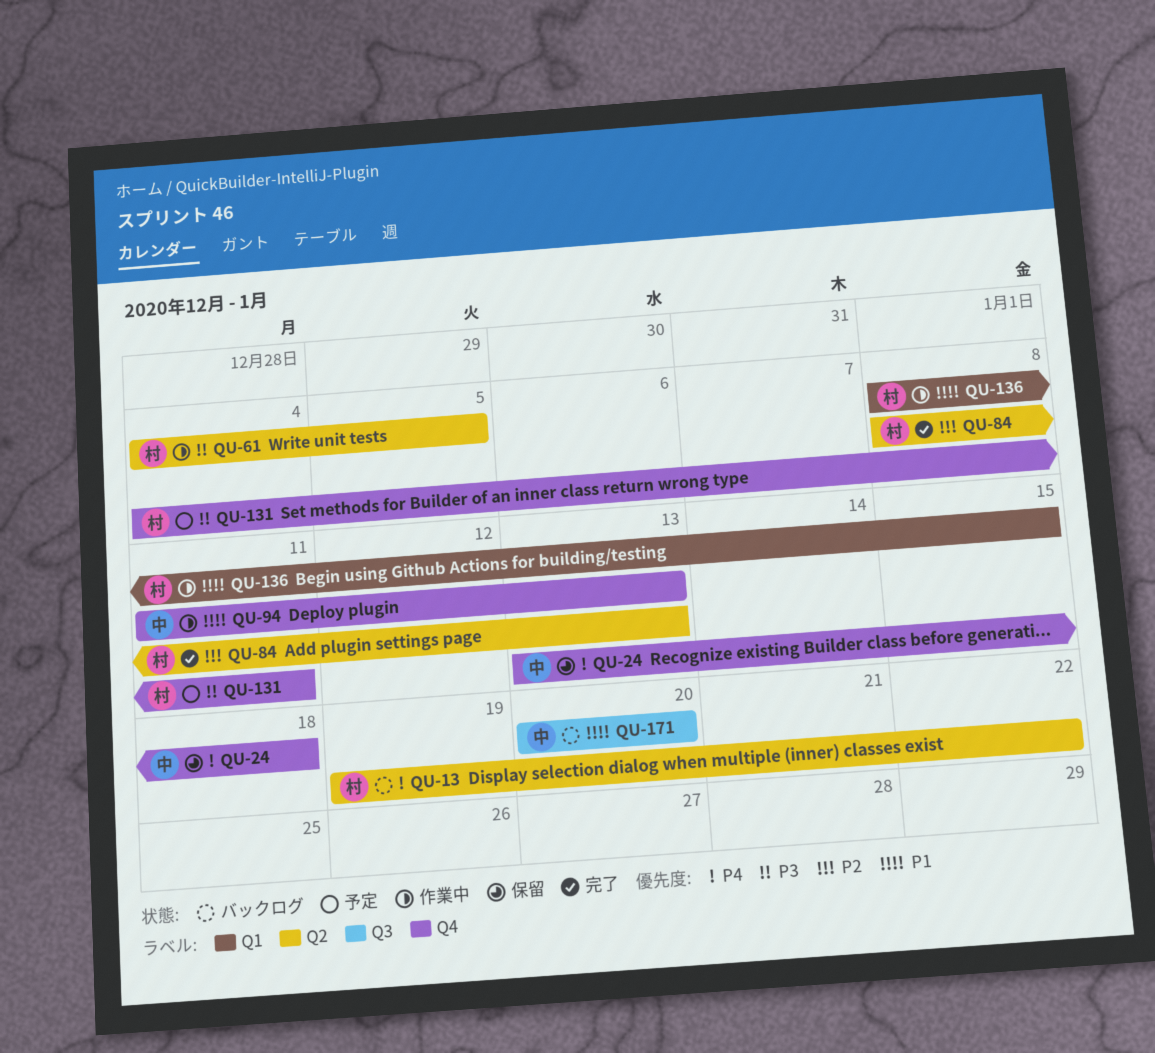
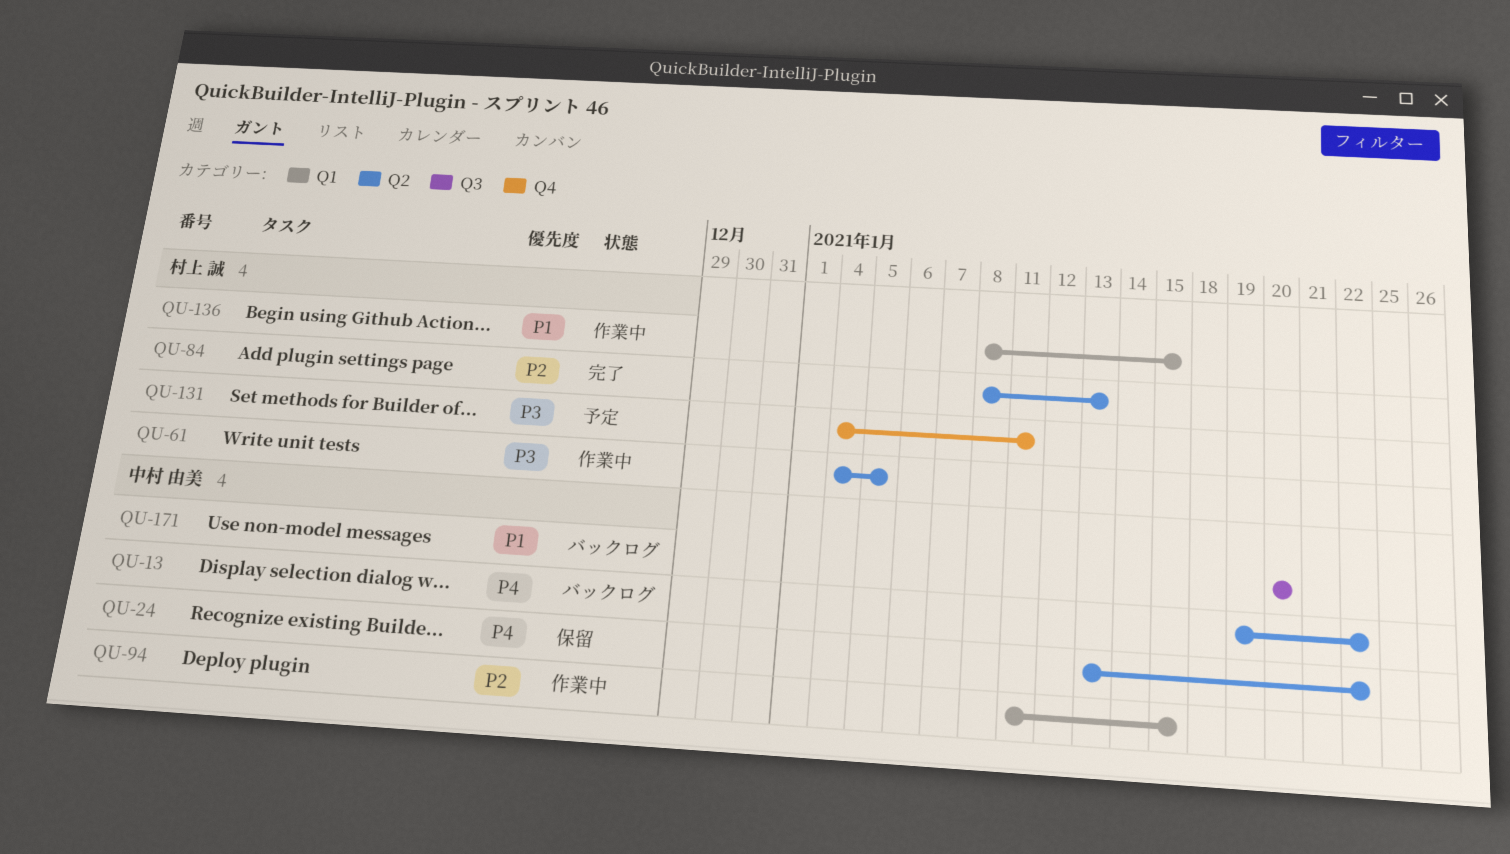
QU-13, owner: 村上 誠 -> 中村 由美
QU-24, label: Q4 -> Q2
QU-24, due: Jan 18 -> Jan 22
QU-94, priority: P1 -> P2
QU-94, label: Q4 -> Q1
QU-94, due: Jan 13 -> Jan 15

